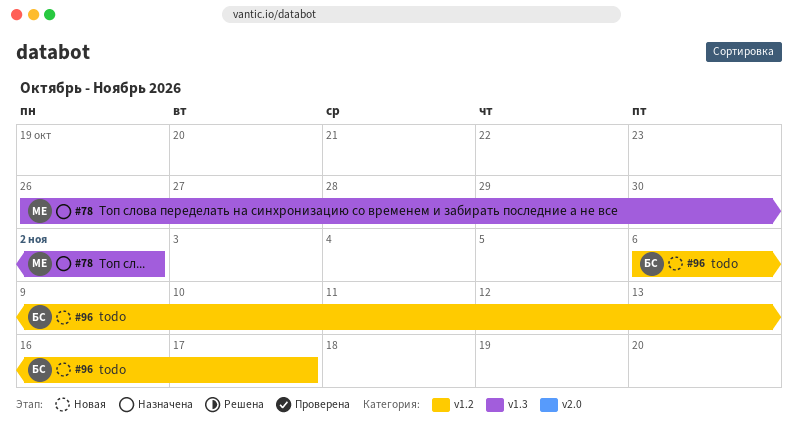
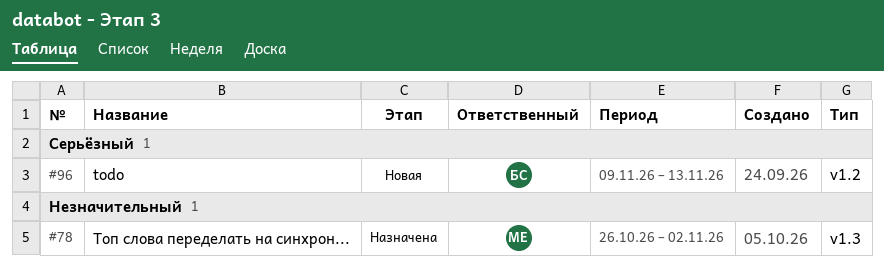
#96, start: Nov 6 -> Nov 9
#96, due: Nov 17 -> Nov 13

